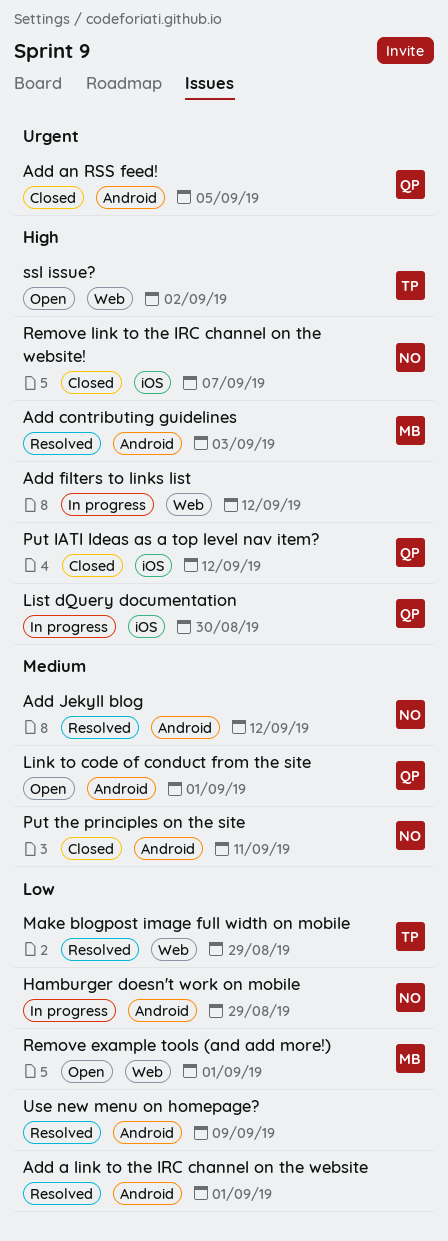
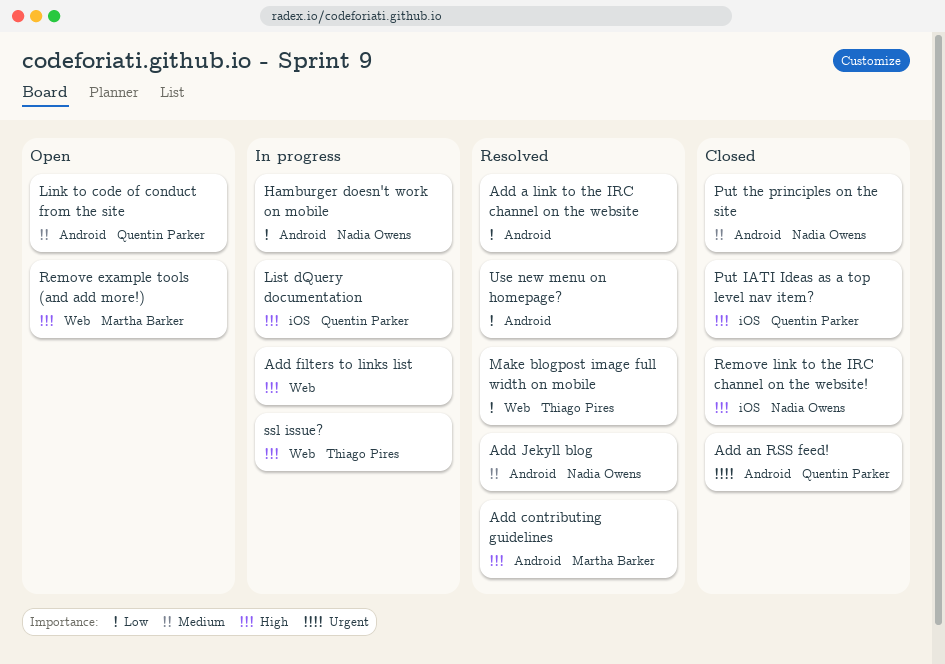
Remove example tools (and add more!), priority: Low -> High
ssl issue?, status: Open -> In progress

